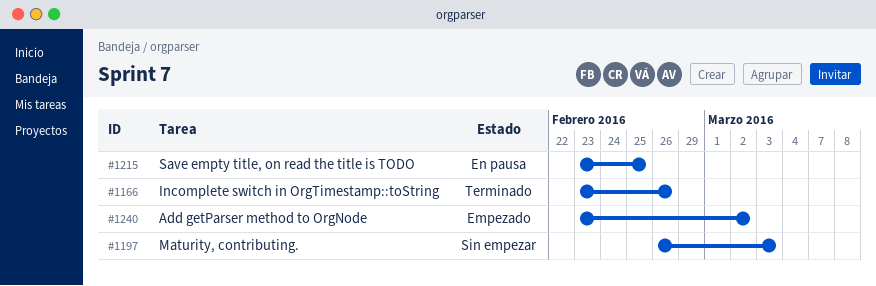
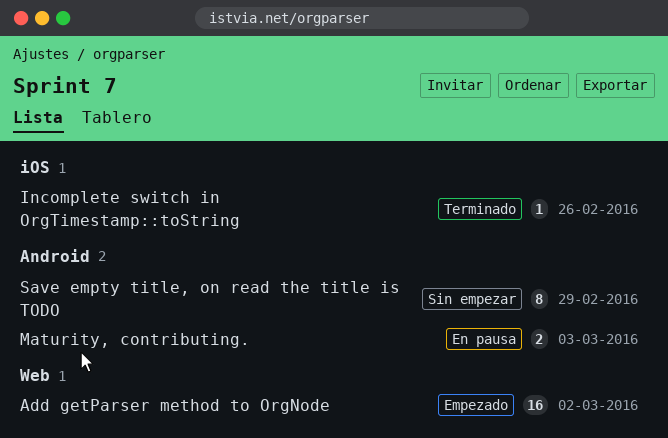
Maturity, contributing., status: Sin empezar -> En pausa
Save empty title, on read the title is TODO, status: En pausa -> Sin empezar
Save empty title, on read the title is TODO, due: Feb 25 -> Feb 29

